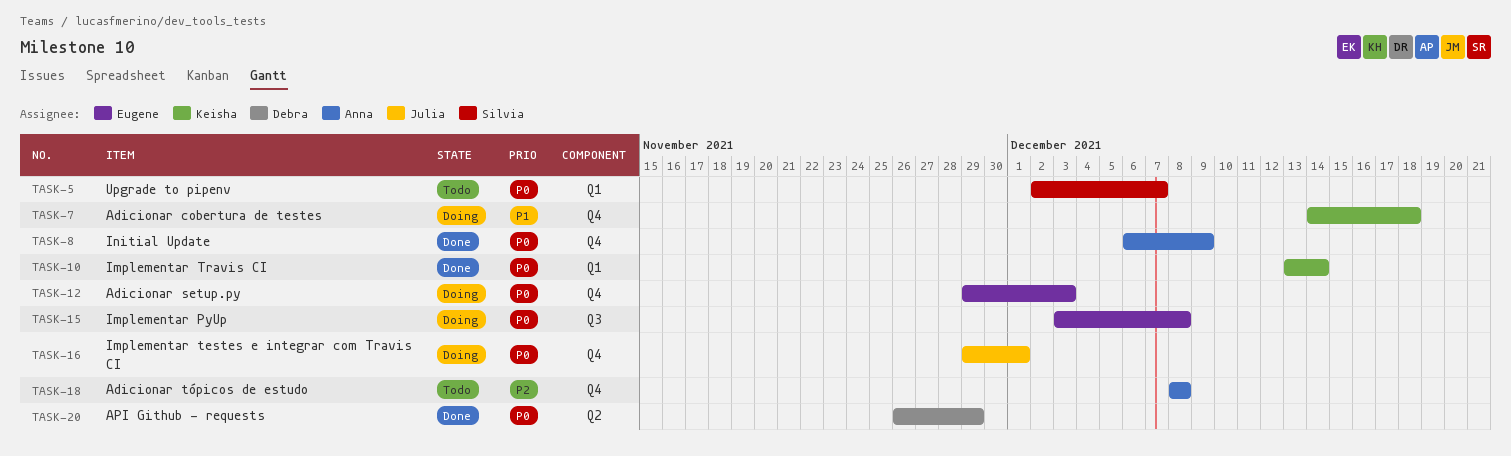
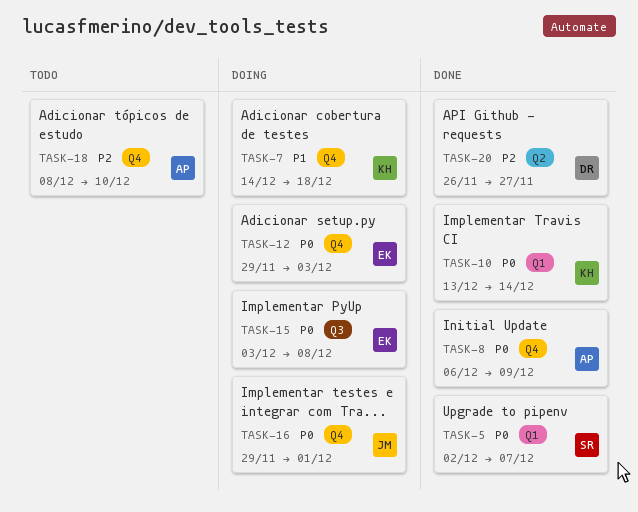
TASK-5, status: Todo -> Done
TASK-18, due: Dec 8 -> Dec 10
TASK-20, priority: P0 -> P2
TASK-20, due: Nov 29 -> Nov 27

